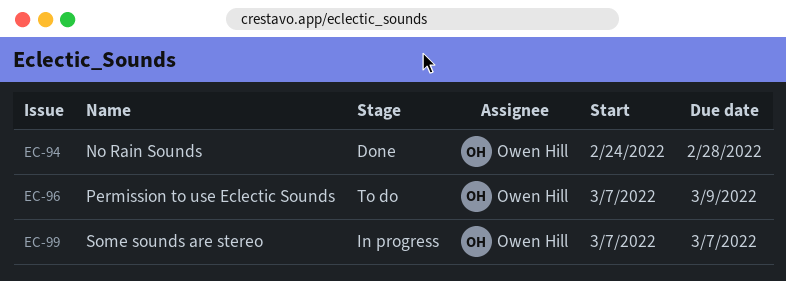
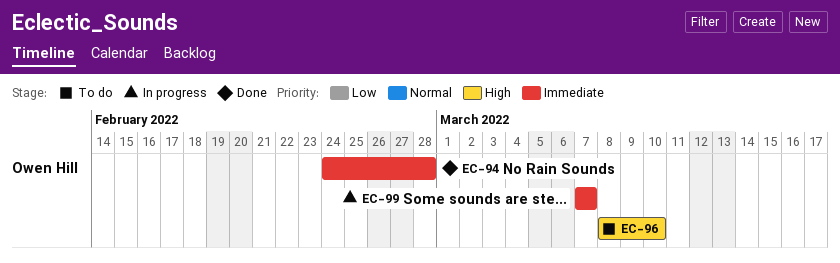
EC-96, start: Mar 7 -> Mar 8
EC-96, due: Mar 9 -> Mar 10

